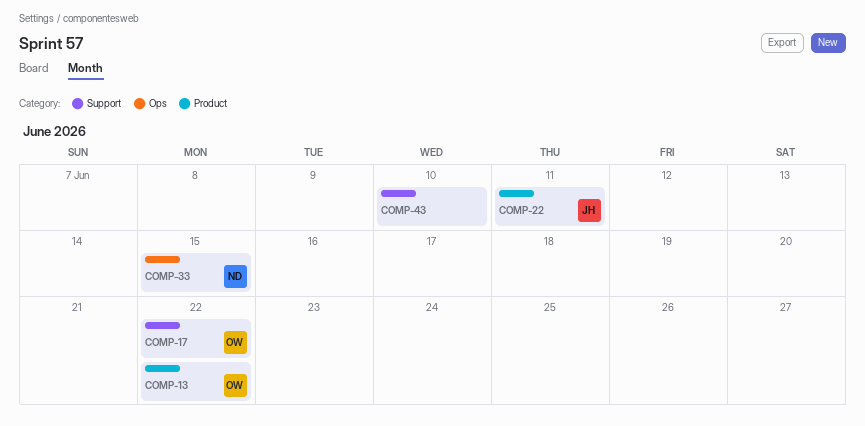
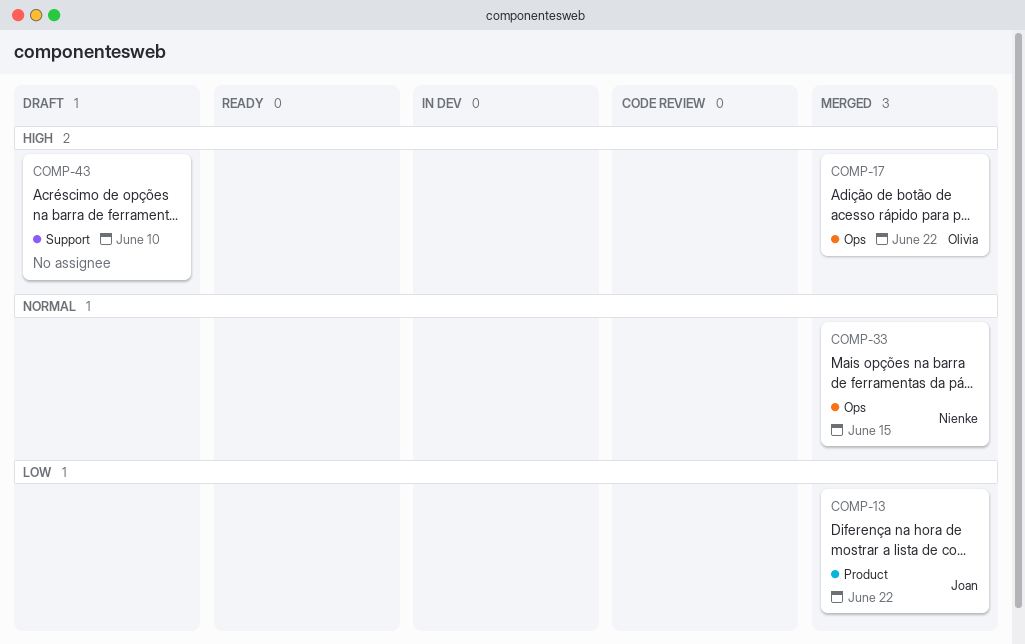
COMP-13, owner: Olivia -> Joan
COMP-17, label: Support -> Ops
COMP-22: present -> none

